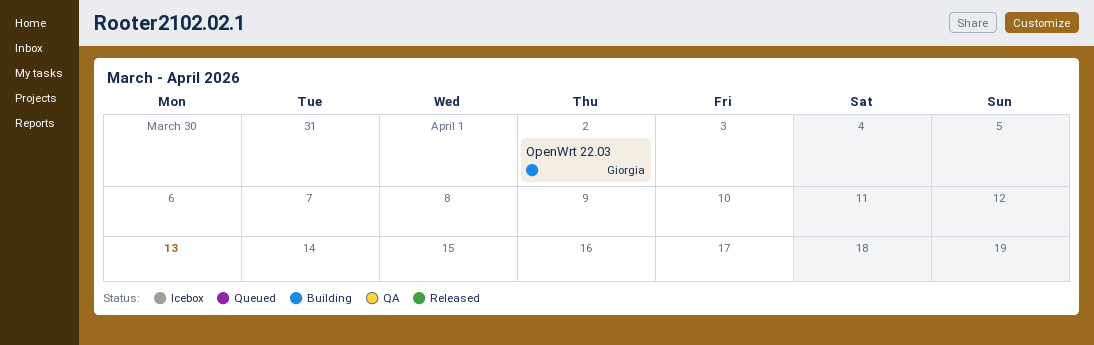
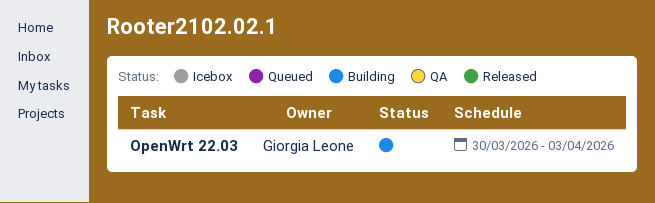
OpenWrt 22.03, due: Apr 2 -> Apr 3

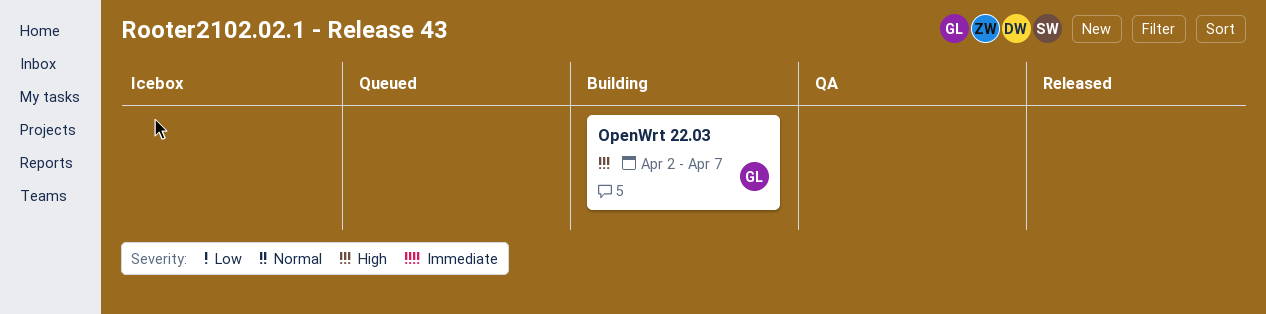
OpenWrt 22.03, start: Mar 30 -> Apr 2
OpenWrt 22.03, due: Apr 3 -> Apr 7

